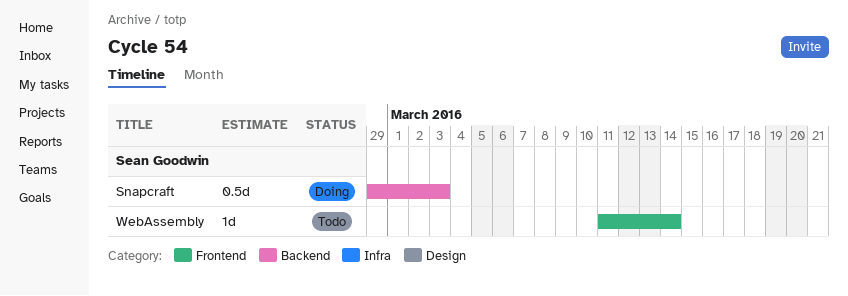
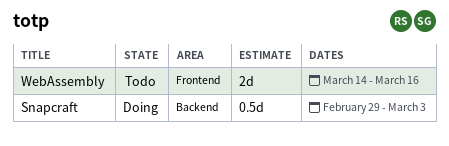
WebAssembly, estimate: 1d -> 2d
WebAssembly, start: Mar 11 -> Mar 14
WebAssembly, due: Mar 14 -> Mar 16

